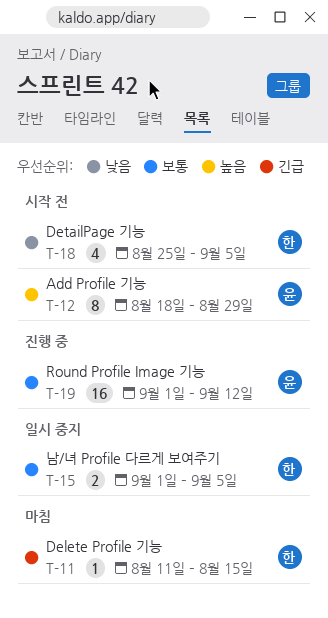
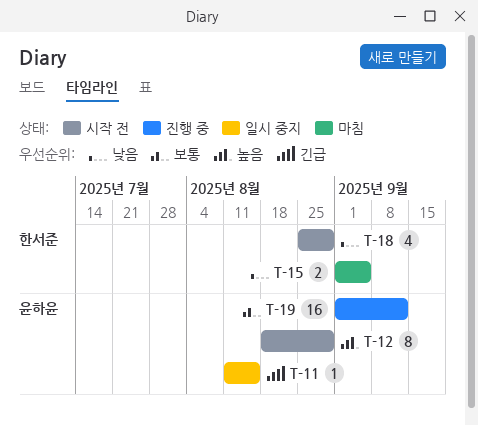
T-11, status: 마침 -> 일시 중지
T-11, owner: 한서준 -> 윤하윤
T-15, status: 일시 중지 -> 마침
T-15, priority: 보통 -> 낮음
T-18, due: Sep 5 -> Aug 29

